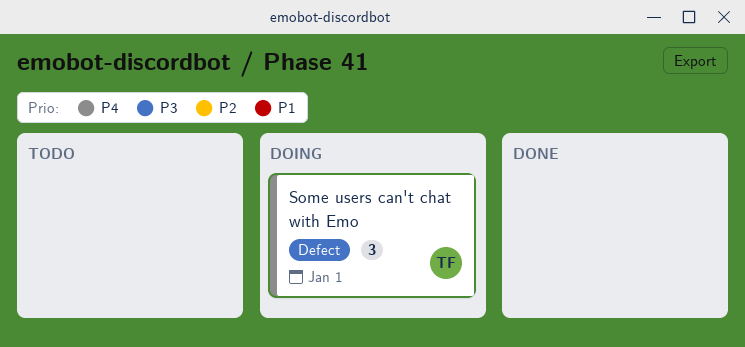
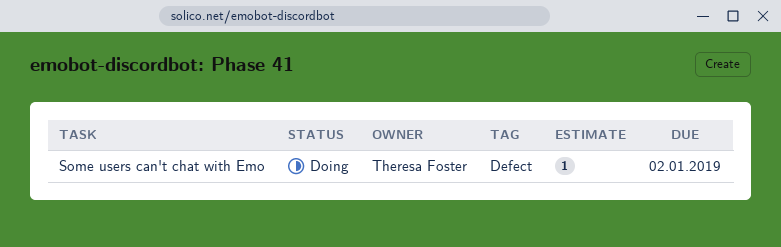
Some users can't chat with Emo, estimate: 3 -> 1
Some users can't chat with Emo, due: Jan 1 -> Jan 2

